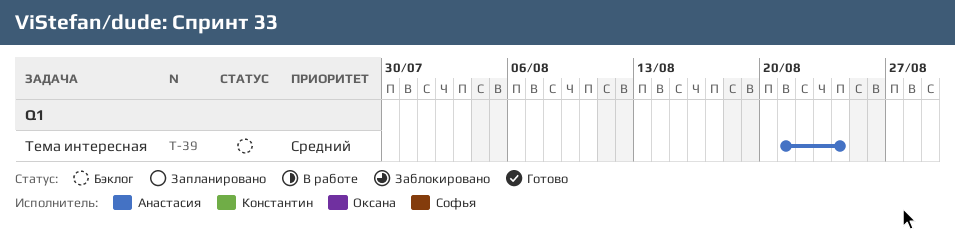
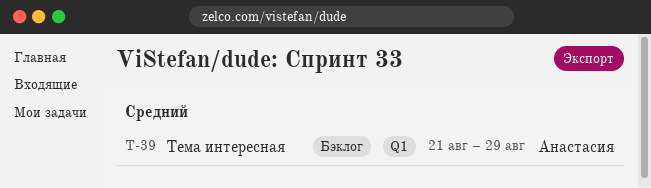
T-39, due: Aug 24 -> Aug 29

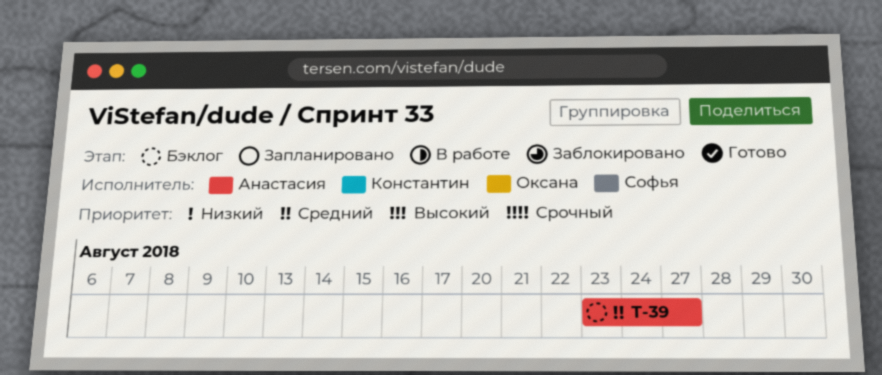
T-39, start: Aug 21 -> Aug 23
T-39, due: Aug 29 -> Aug 27

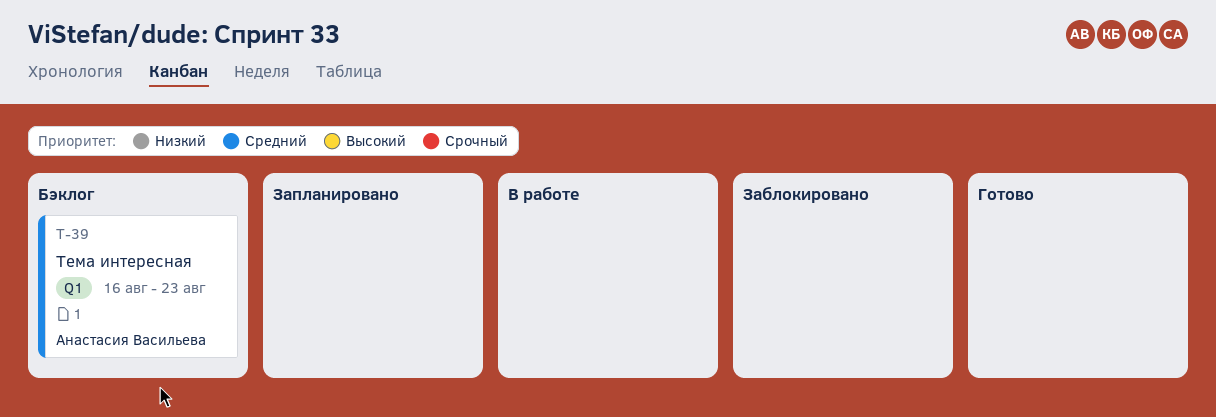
T-39, start: Aug 23 -> Aug 16
T-39, due: Aug 27 -> Aug 23

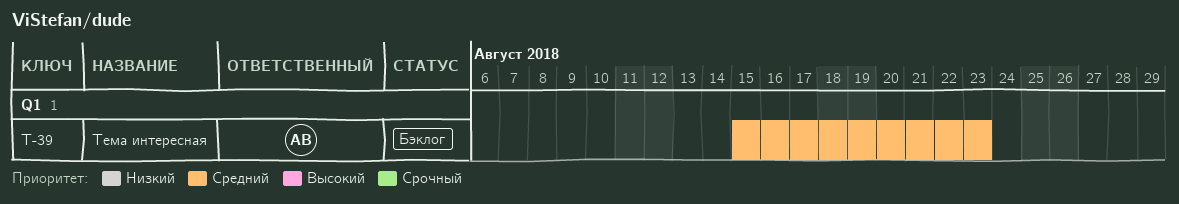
T-39, start: Aug 16 -> Aug 15

